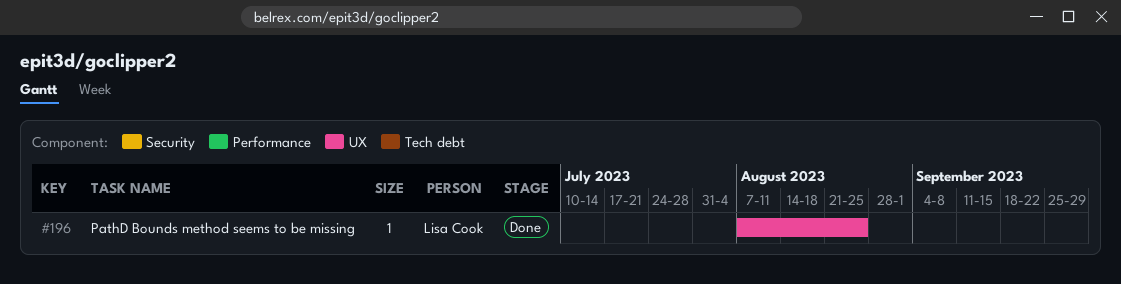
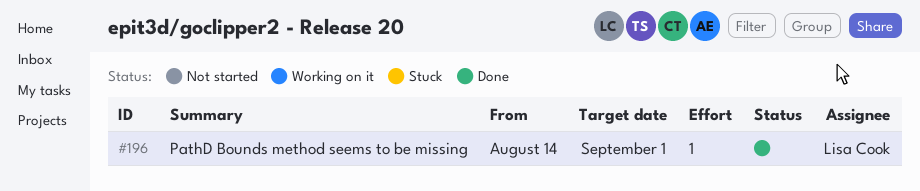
#196, start: Aug 7 -> Aug 14
#196, due: Aug 25 -> Sep 1

